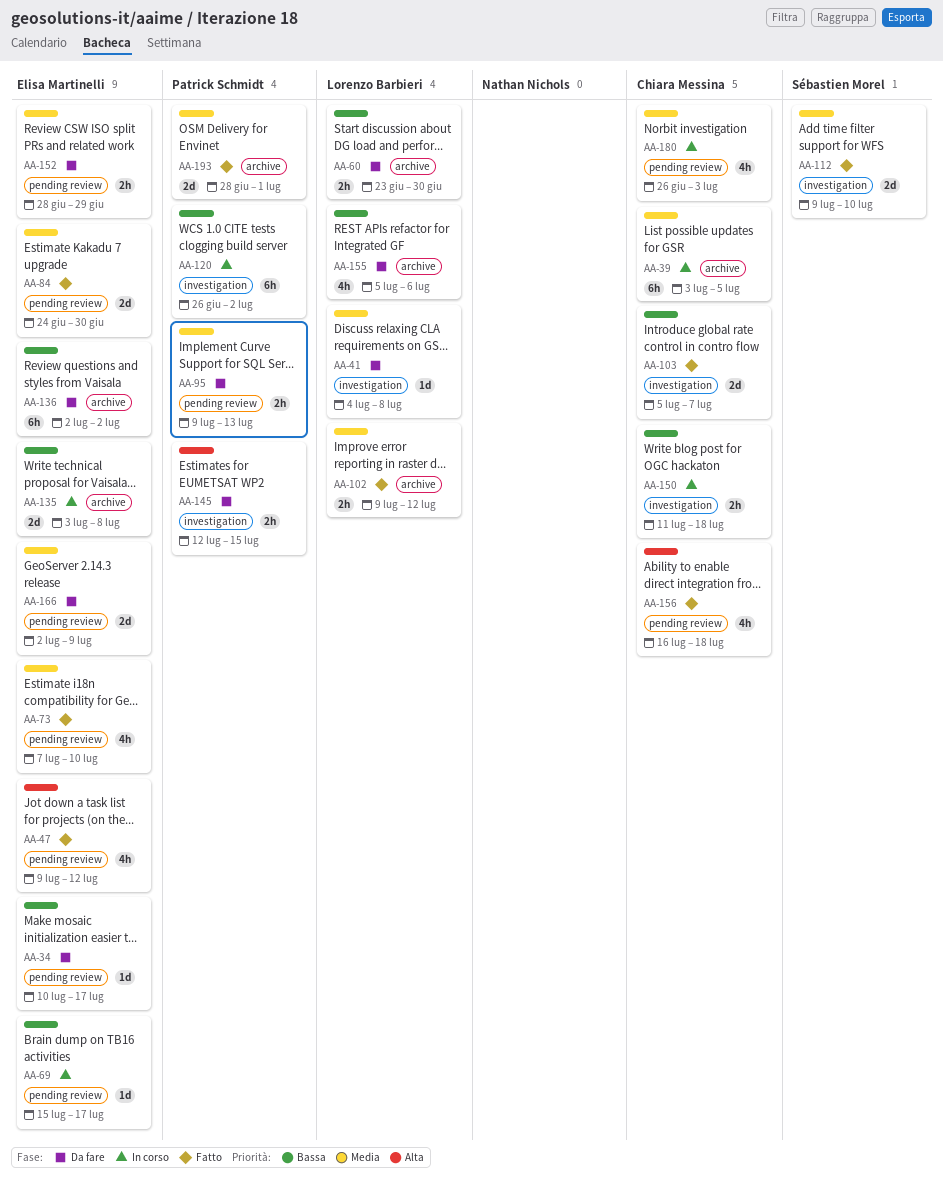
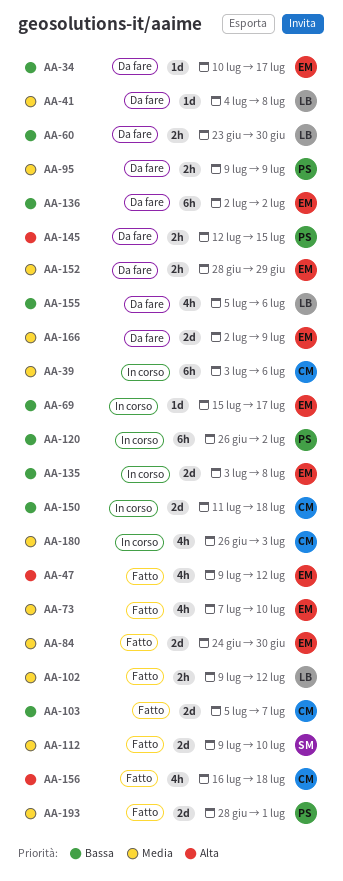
AA-39, due: Jul 5 -> Jul 6
AA-95, due: Jul 13 -> Jul 9
AA-150, estimate: 2h -> 2d

